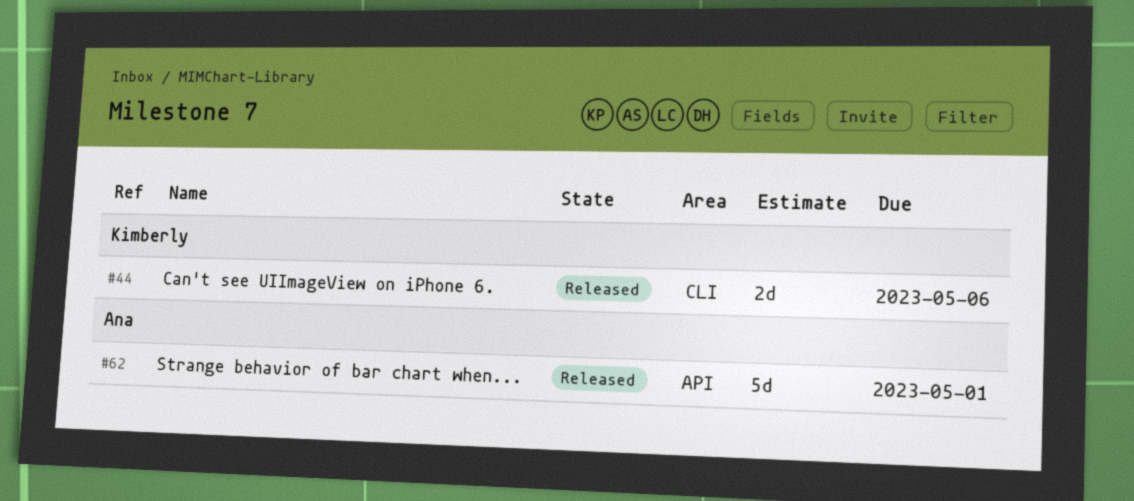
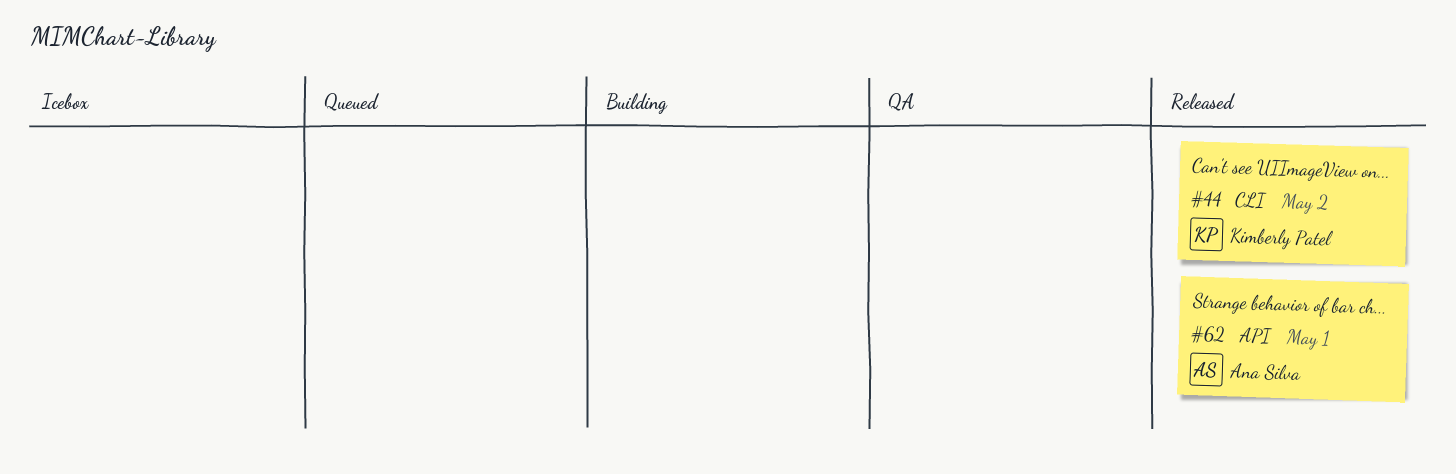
#44, due: May 6 -> May 2

